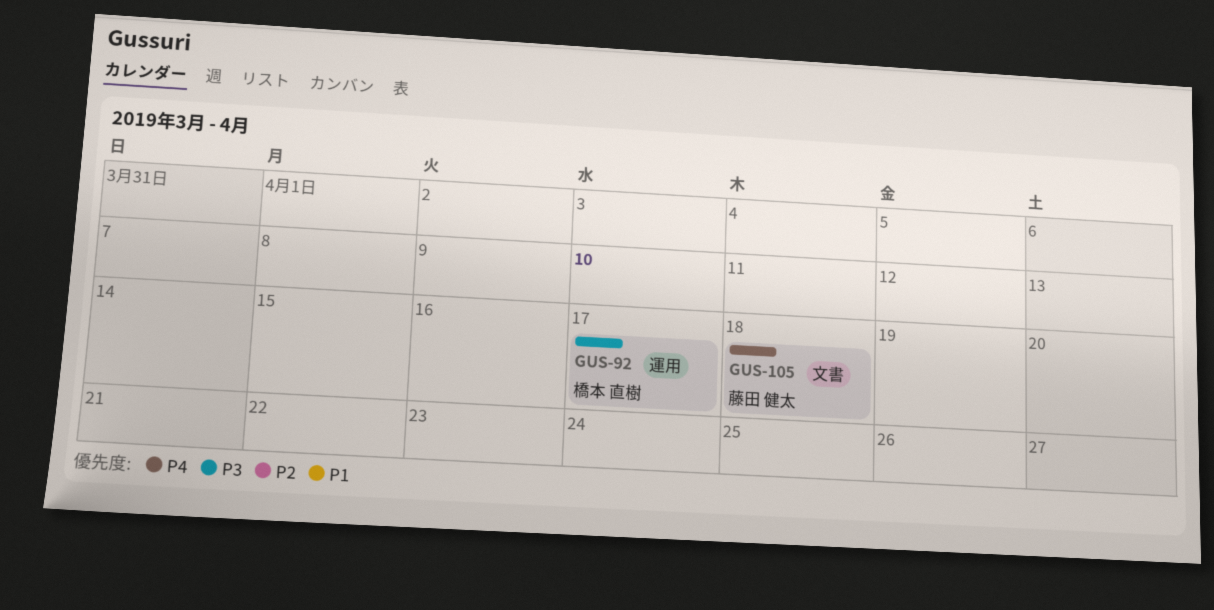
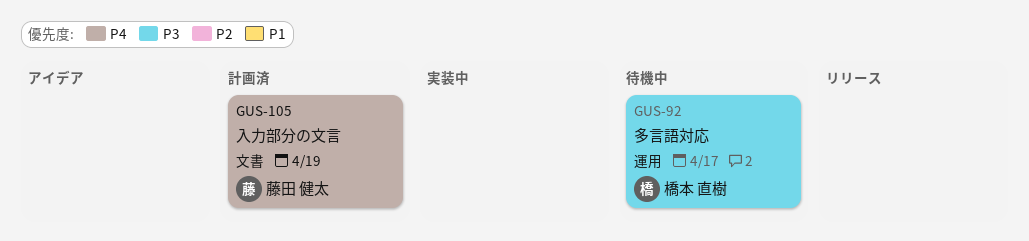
GUS-105, due: Apr 18 -> Apr 19

